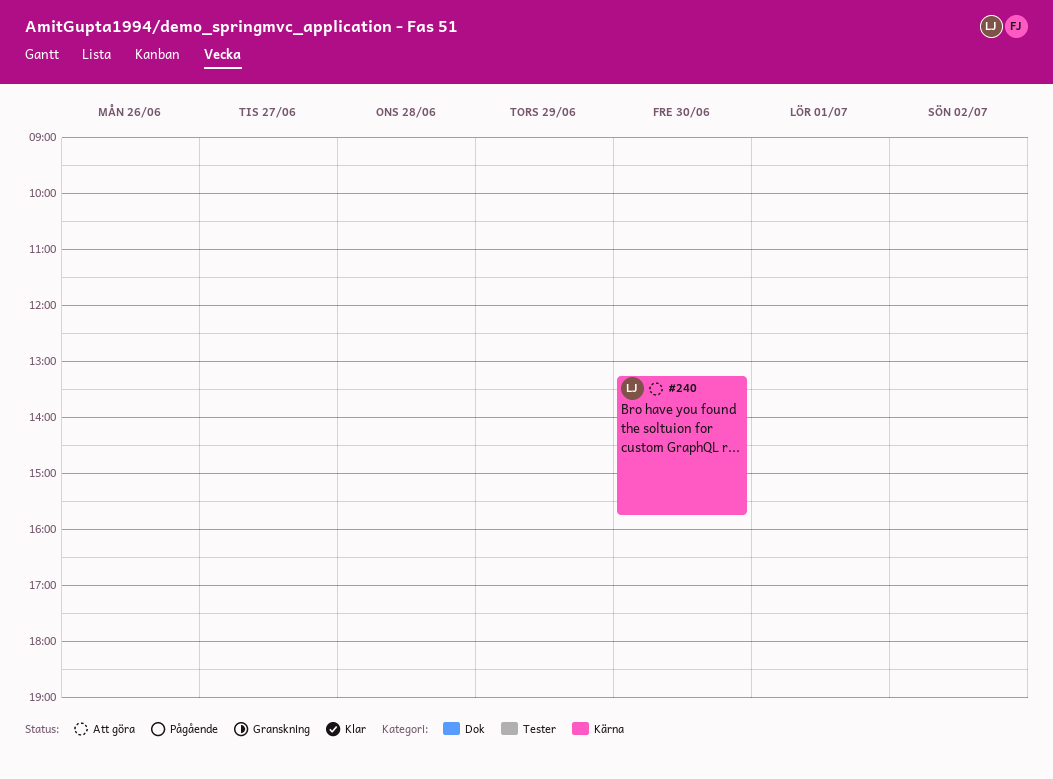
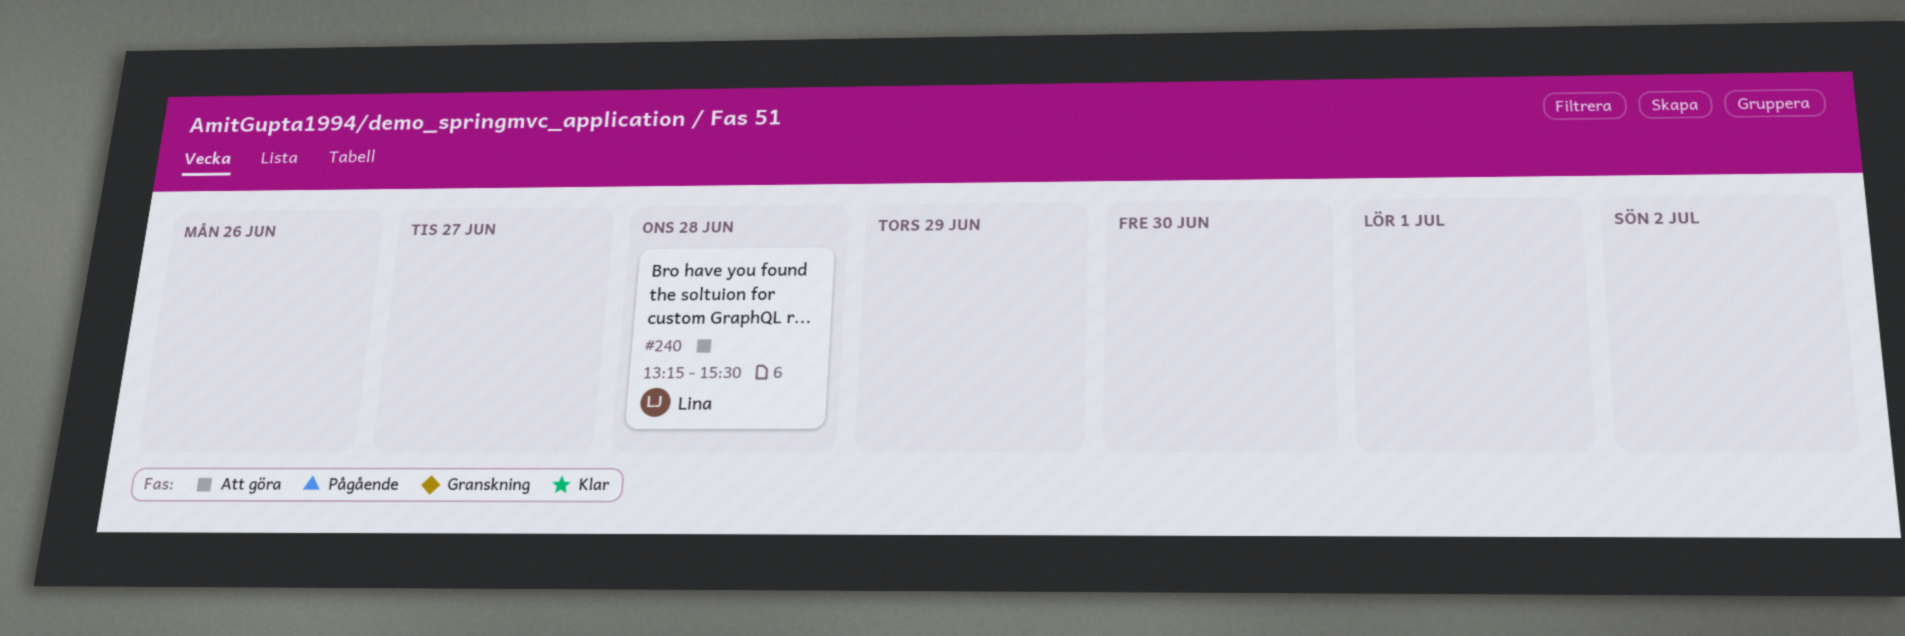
#240, day: Jun 30 -> Jun 28
#240, ends: 15:45 -> 15:30

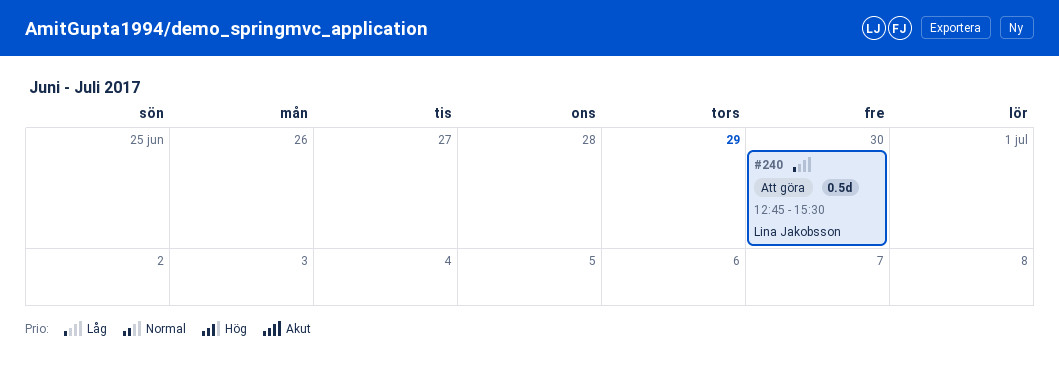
#240, day: Jun 28 -> Jun 30
#240, begins: 13:15 -> 12:45

